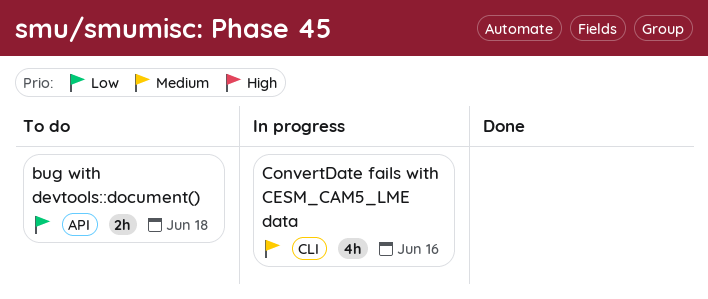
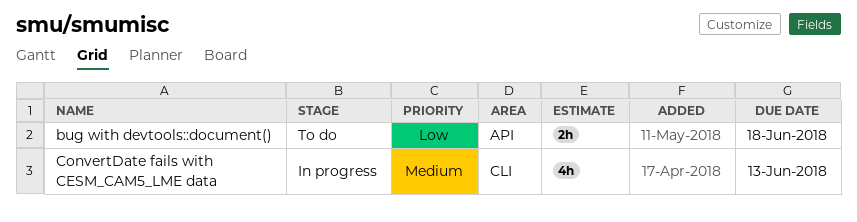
ConvertDate fails with CESM_CAM5_LME data, due: Jun 16 -> Jun 13

